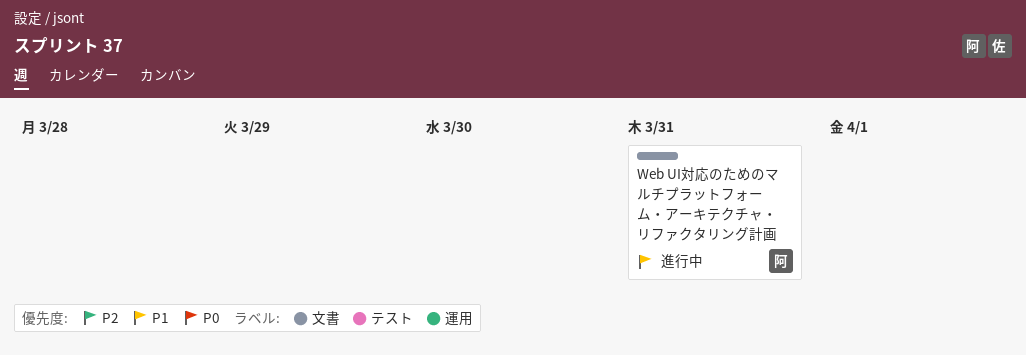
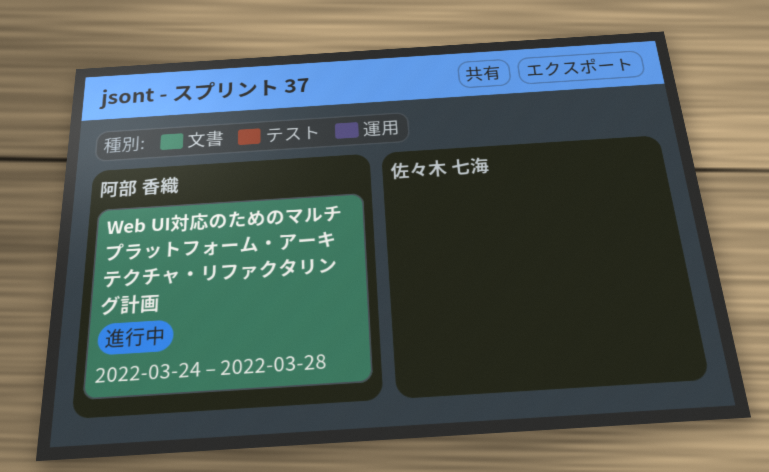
Web UI対応のためのマルチプラットフォーム・アーキテクチャ・リファクタリング計画, due: Mar 31 -> Mar 28

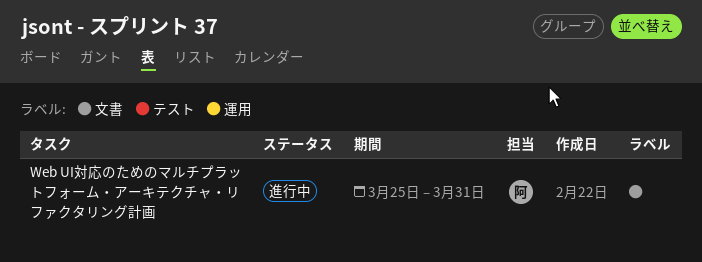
Web UI対応のためのマルチプラットフォーム・アーキテクチャ・リファクタリング計画, start: Mar 24 -> Mar 25
Web UI対応のためのマルチプラットフォーム・アーキテクチャ・リファクタリング計画, due: Mar 28 -> Mar 31

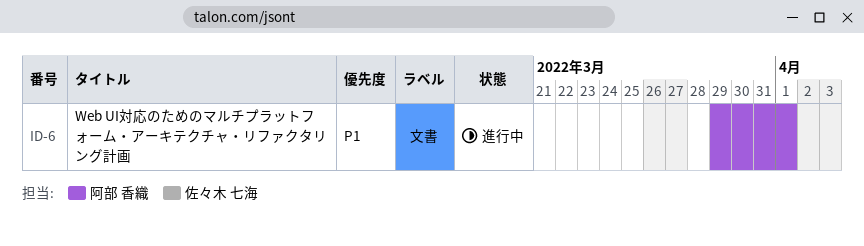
Web UI対応のためのマルチプラットフォーム・アーキテクチャ・リファクタリング計画, start: Mar 25 -> Mar 29
Web UI対応のためのマルチプラットフォーム・アーキテクチャ・リファクタリング計画, due: Mar 31 -> Apr 1

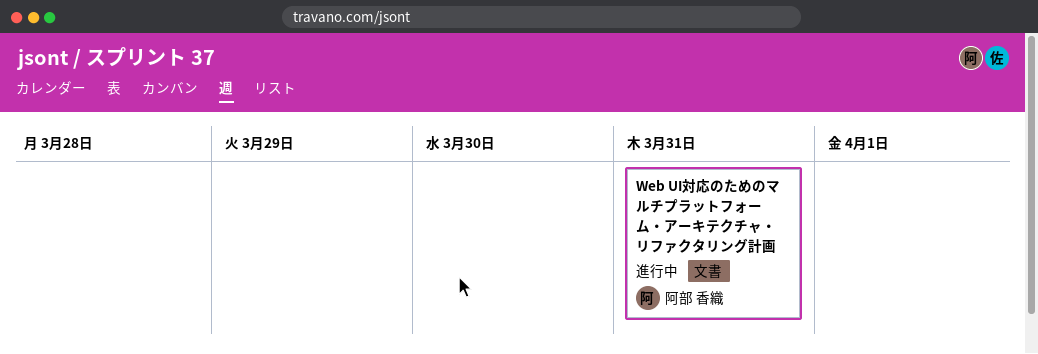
Web UI対応のためのマルチプラットフォーム・アーキテクチャ・リファクタリング計画, due: Apr 1 -> Mar 31

